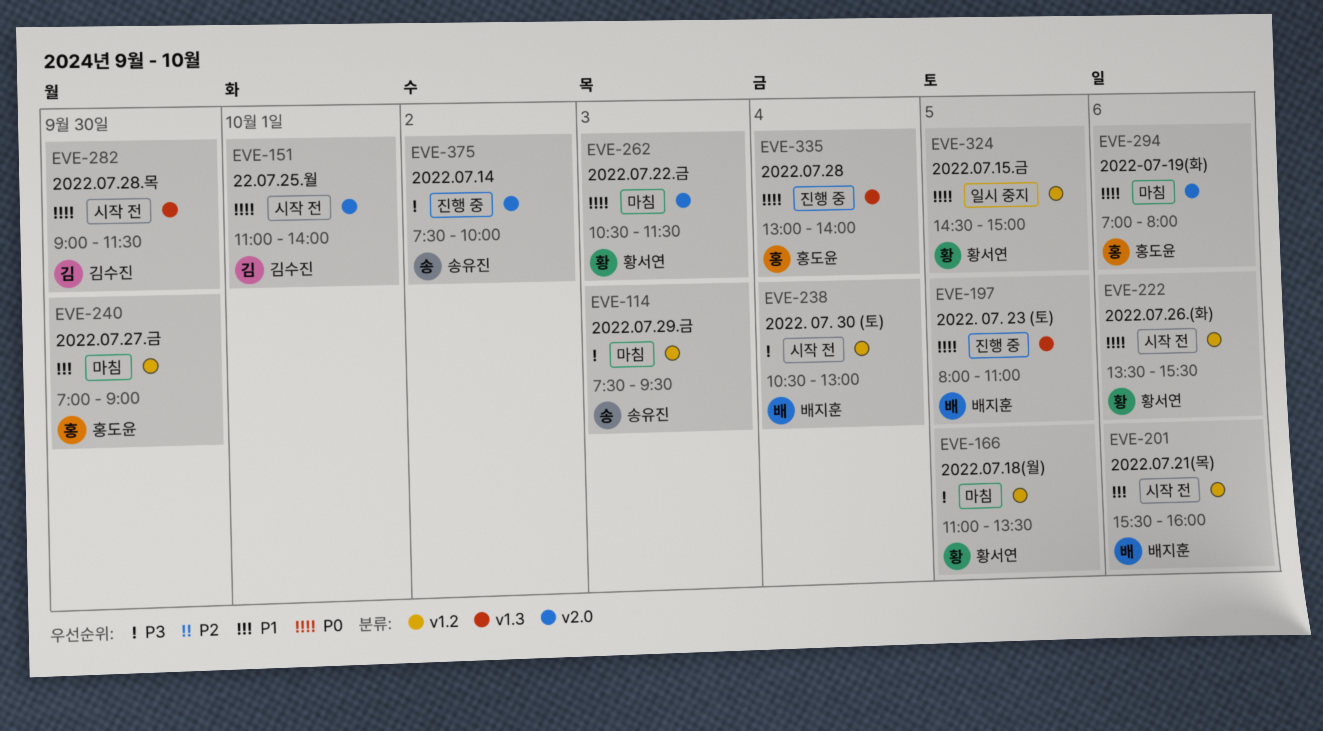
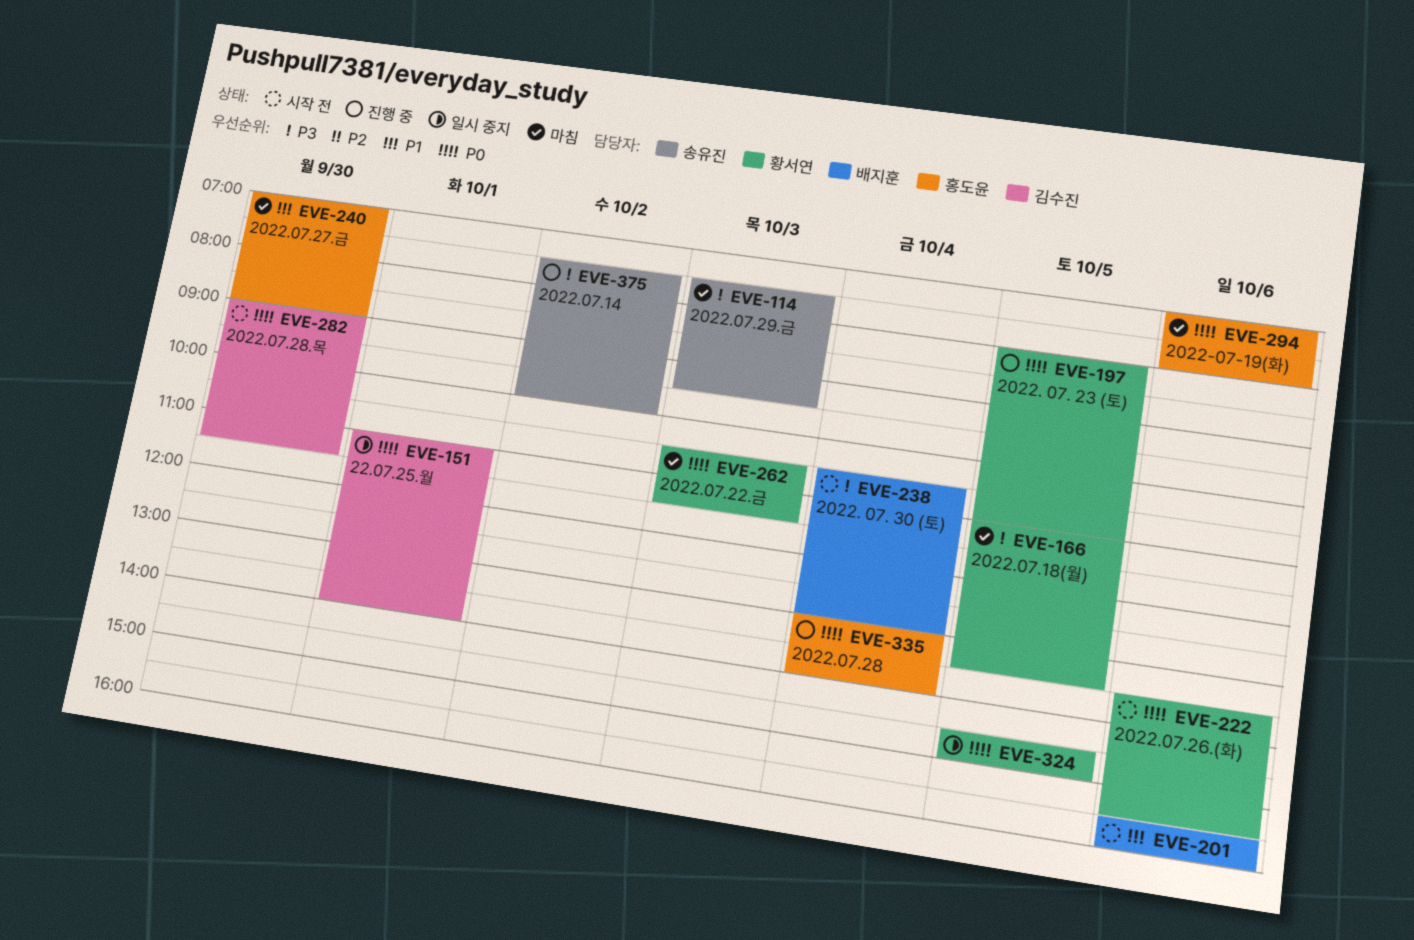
EVE-151, status: 시작 전 -> 일시 중지
EVE-197, owner: 배지훈 -> 황서연

